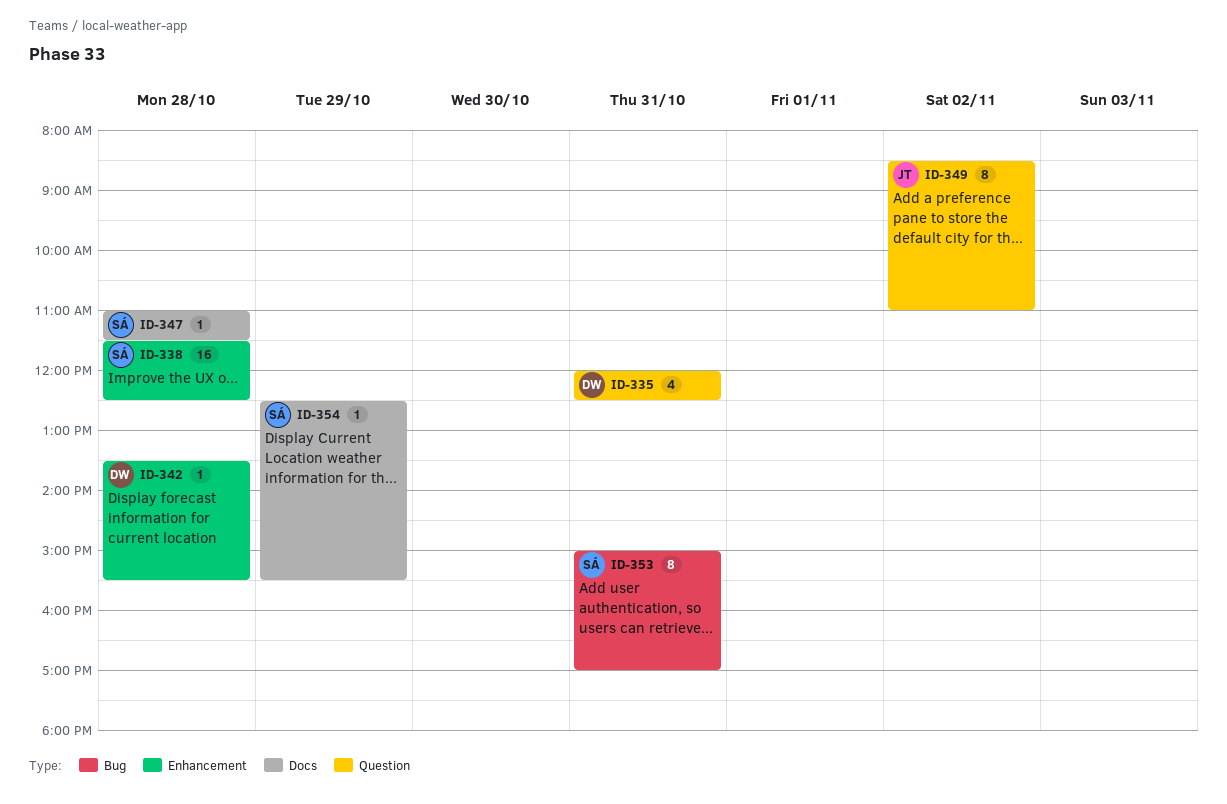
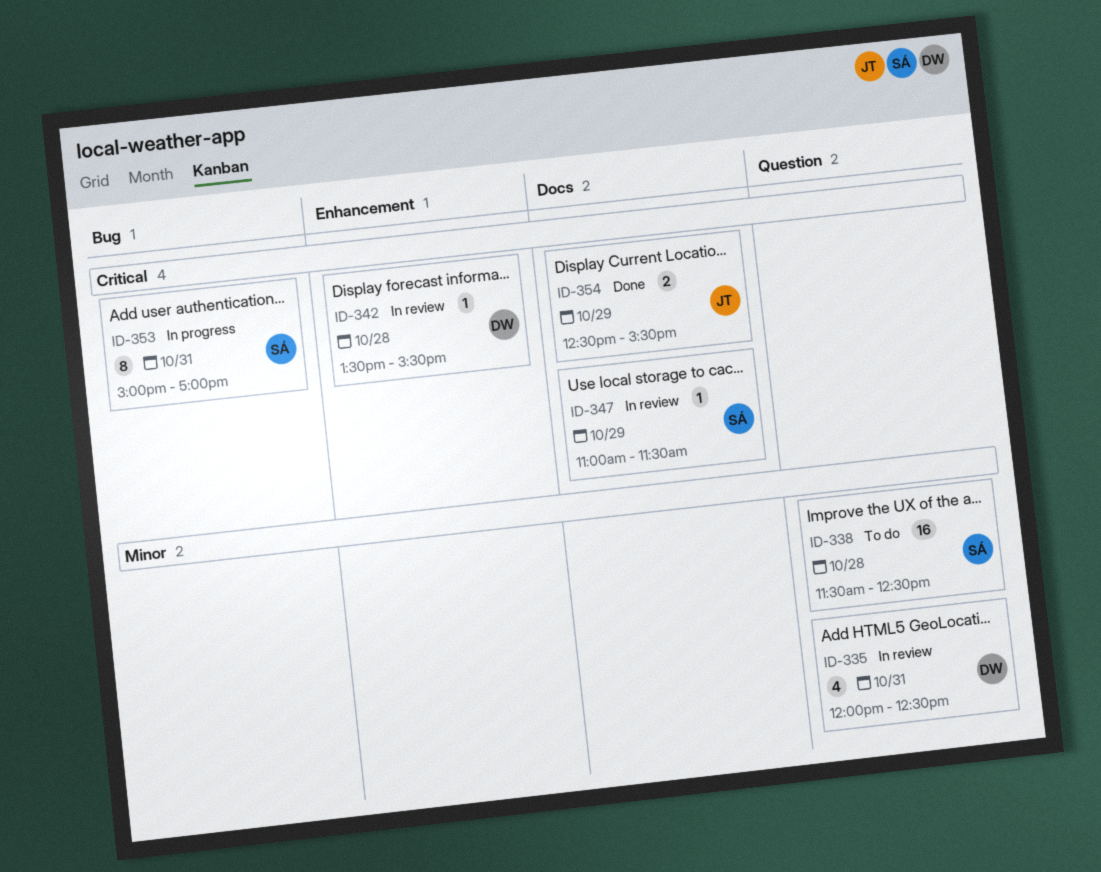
ID-338, label: Enhancement -> Question
ID-347, day: Oct 28 -> Oct 29
ID-349: present -> none
ID-354, owner: SÁ -> JT
ID-354, estimate: 1 -> 2

